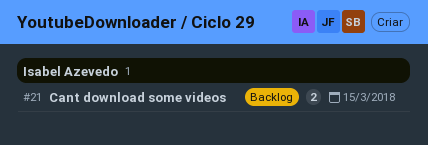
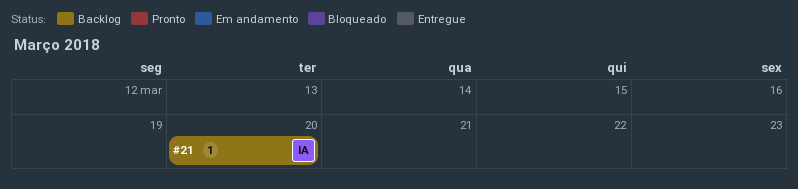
#21, estimate: 2 -> 1
#21, due: Mar 15 -> Mar 20

